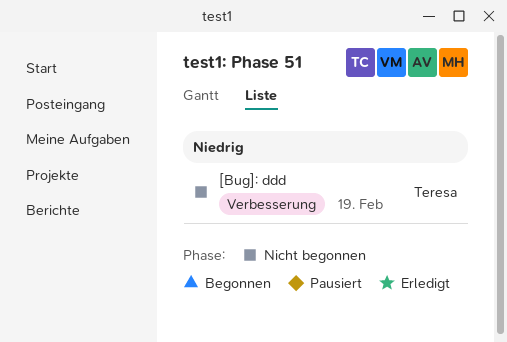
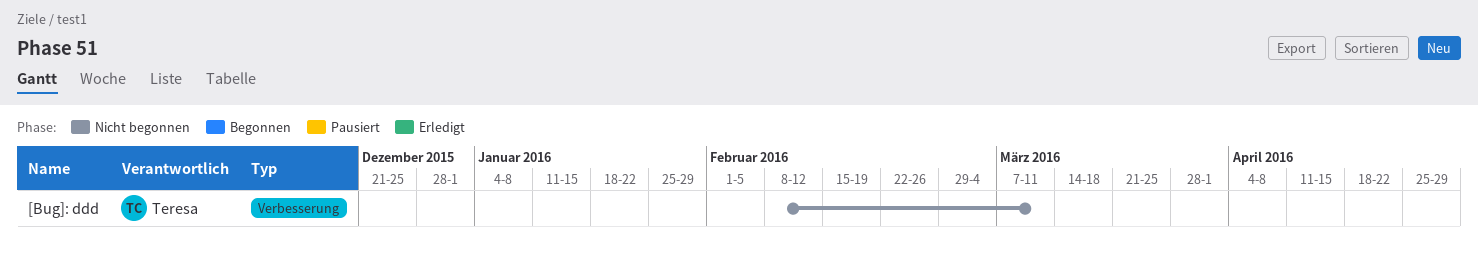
[Bug]: ddd, due: Feb 19 -> Mar 11

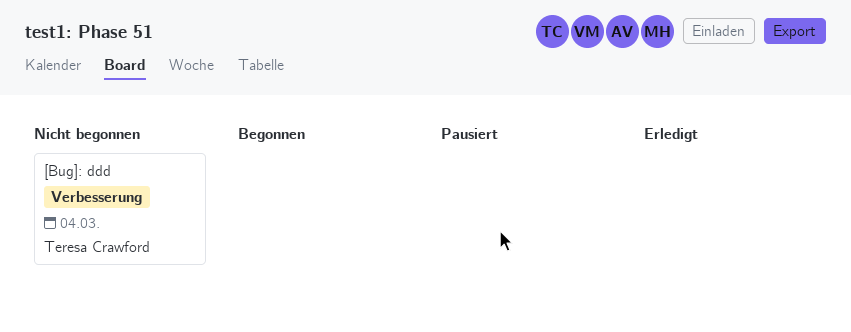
[Bug]: ddd, due: Mar 11 -> Mar 4

